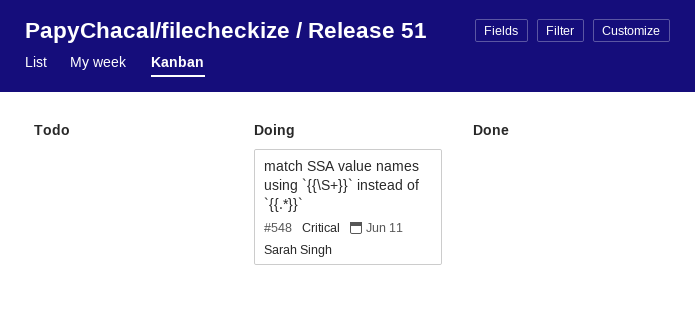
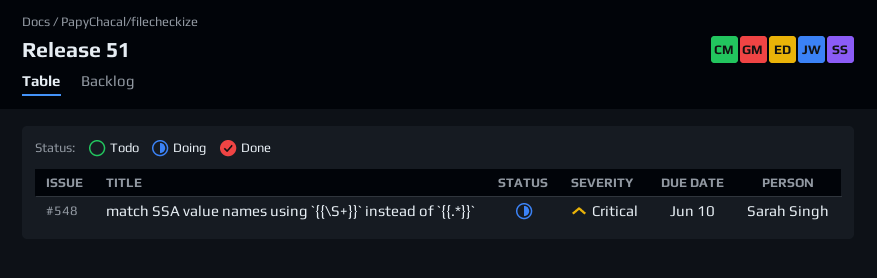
#548, due: Jun 11 -> Jun 10

